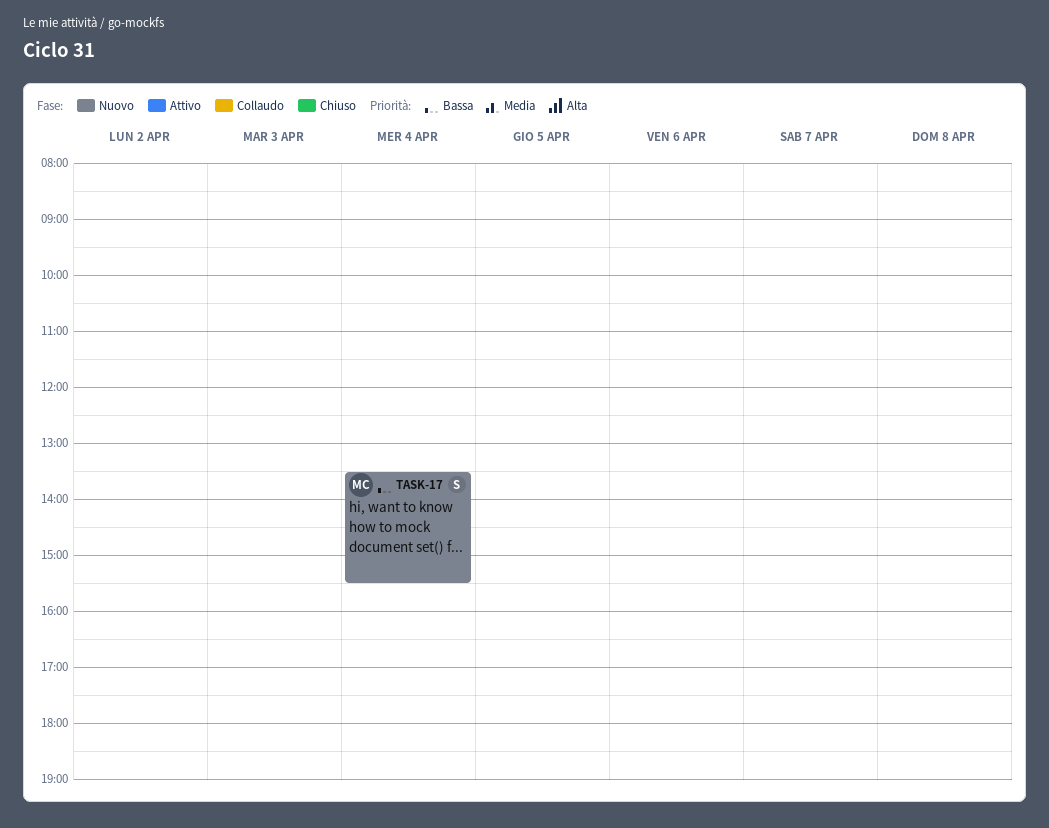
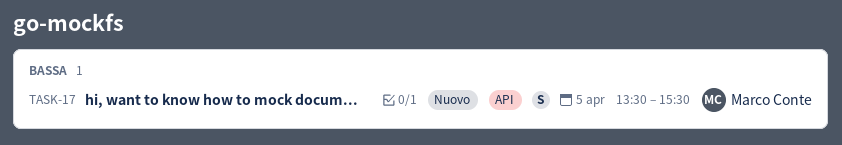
TASK-17, day: Apr 4 -> Apr 5

